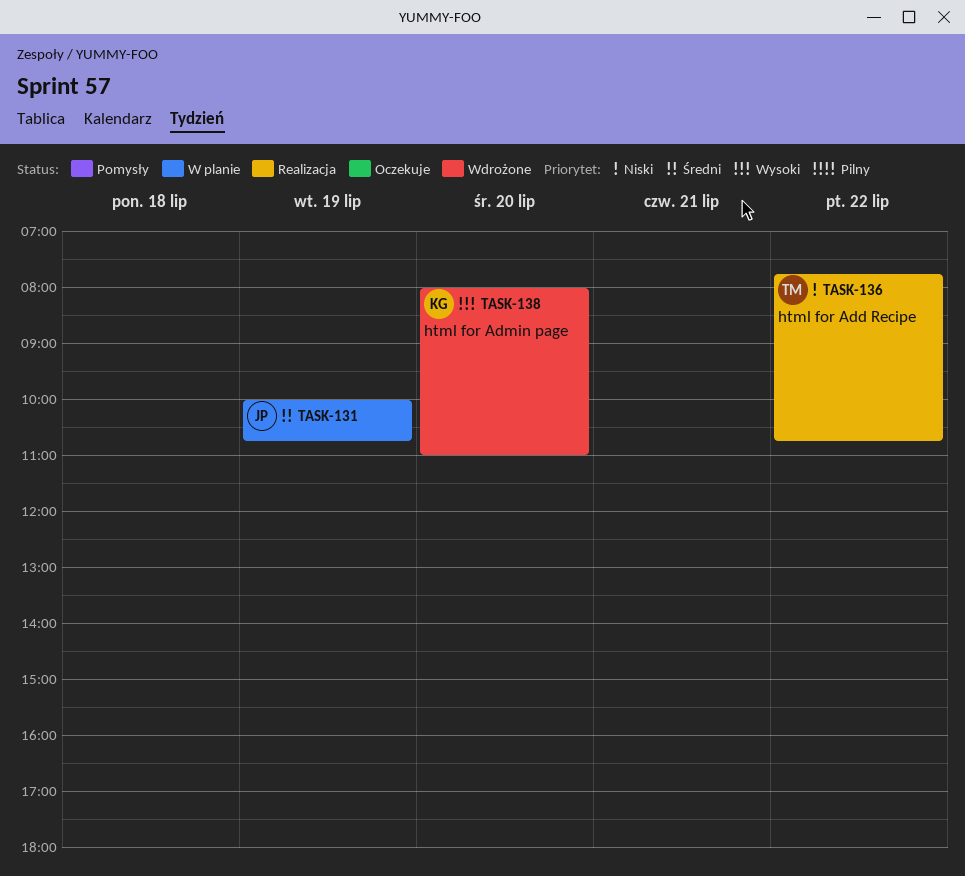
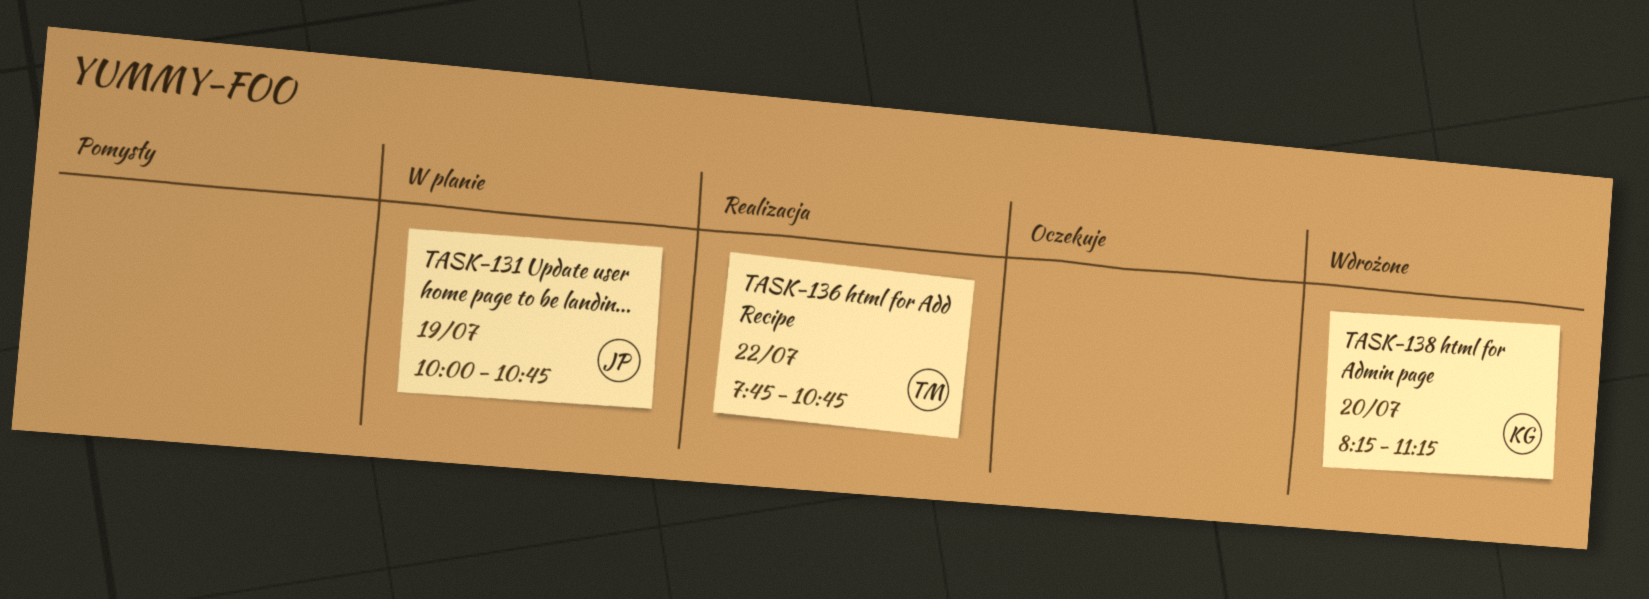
TASK-138, begins: 08:00 -> 08:15
TASK-138, ends: 11:00 -> 11:15

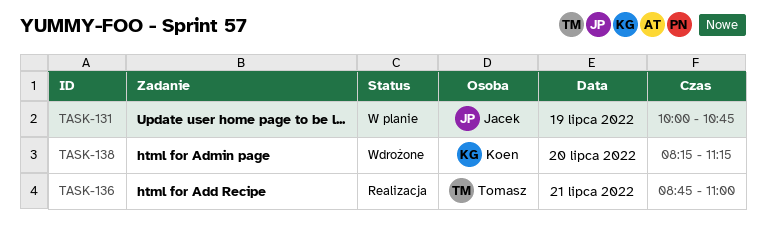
TASK-136, day: Jul 22 -> Jul 21
TASK-136, begins: 07:45 -> 08:45
TASK-136, ends: 10:45 -> 11:00

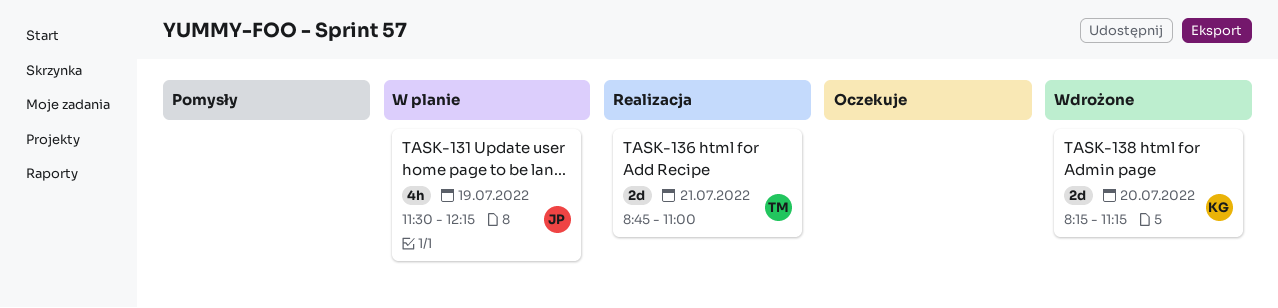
TASK-131, begins: 10:00 -> 11:30
TASK-131, ends: 10:45 -> 12:15

